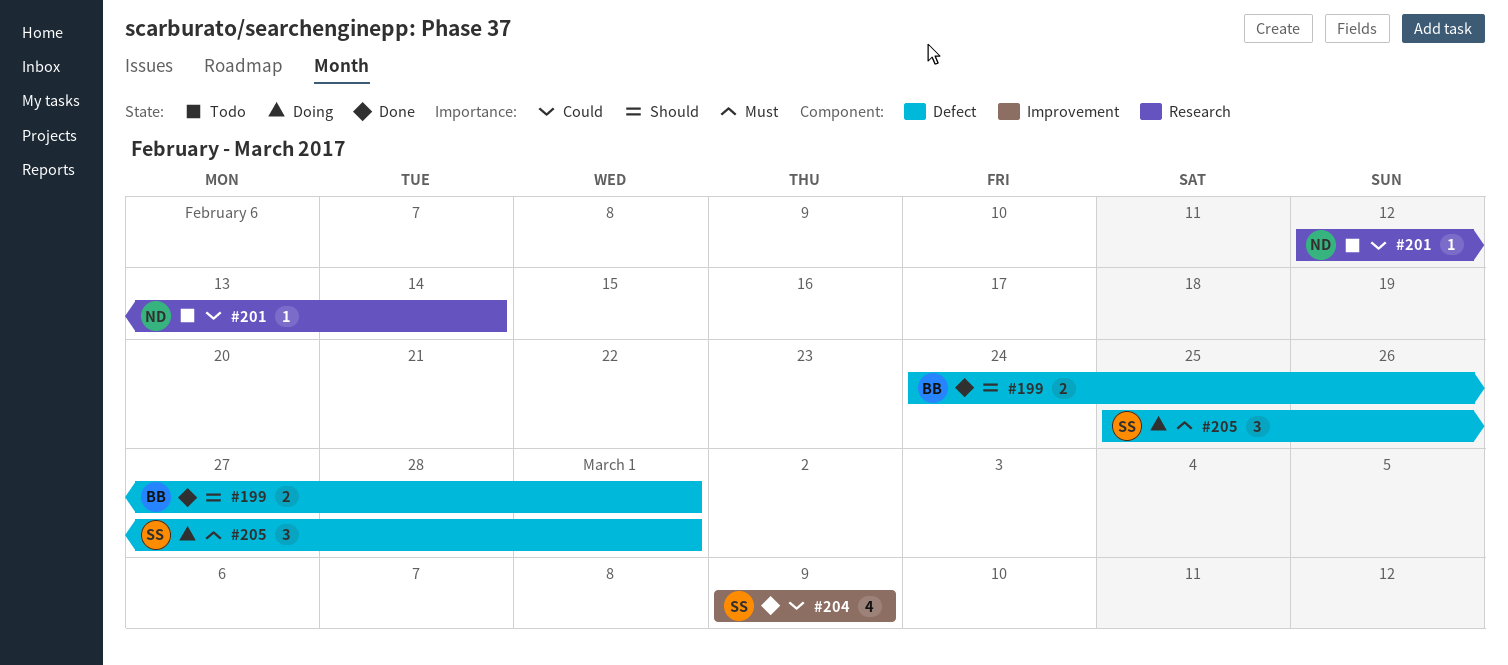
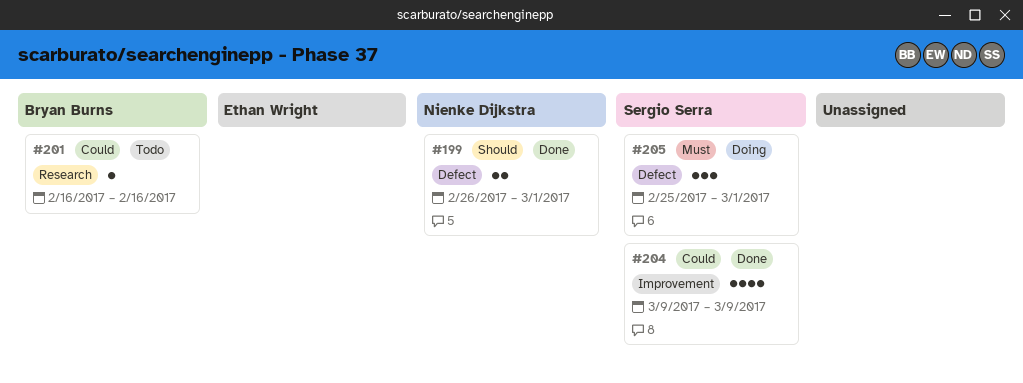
#199, owner: Bryan Burns -> Nienke Dijkstra
#199, start: Feb 24 -> Feb 26
#201, owner: Nienke Dijkstra -> Bryan Burns
#201, start: Feb 12 -> Feb 16
#201, due: Feb 14 -> Feb 16

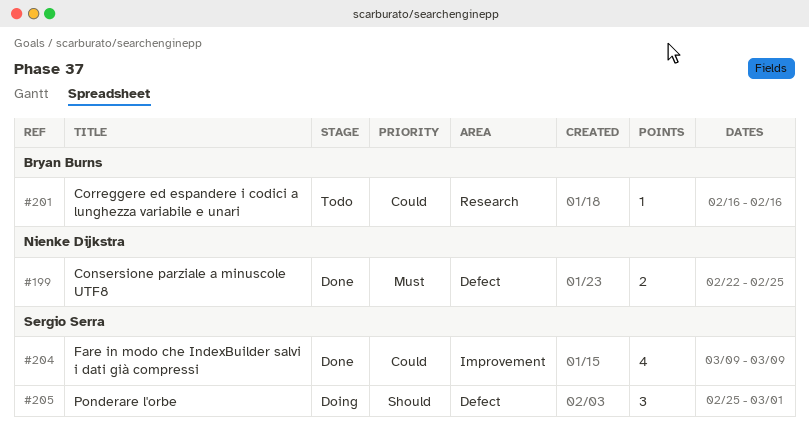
#199, priority: Should -> Must
#199, start: Feb 26 -> Feb 22
#199, due: Mar 1 -> Feb 25
#205, priority: Must -> Should

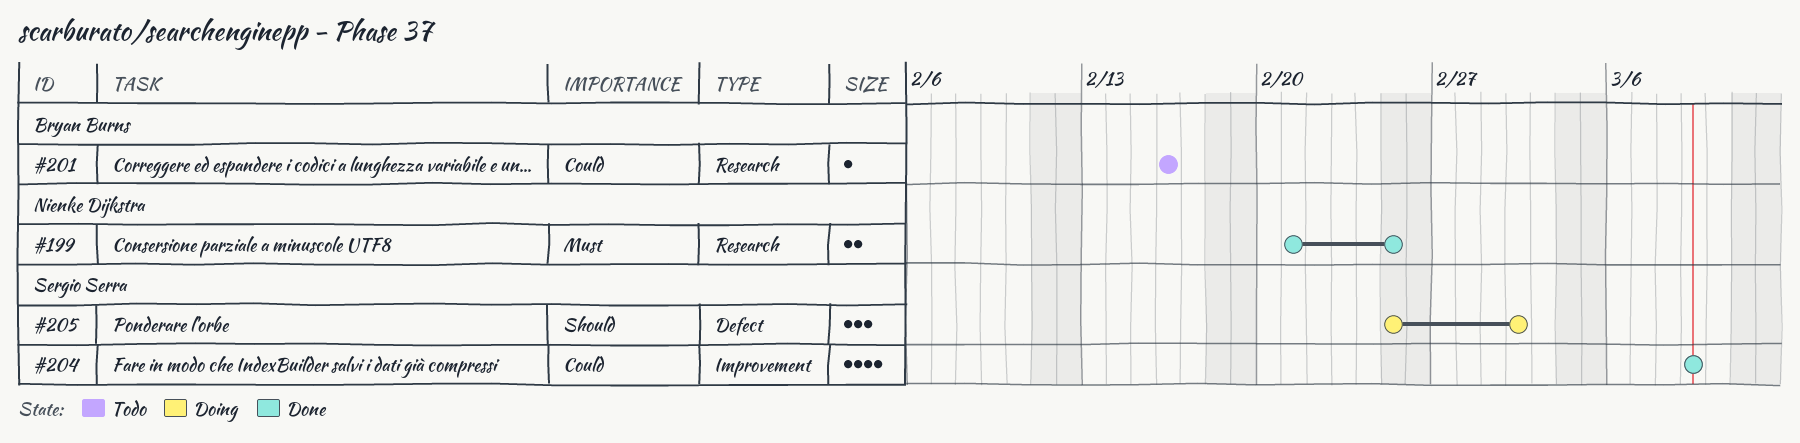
#199, label: Defect -> Research
#199, start: Feb 22 -> Feb 21
#205, due: Mar 1 -> Mar 2

